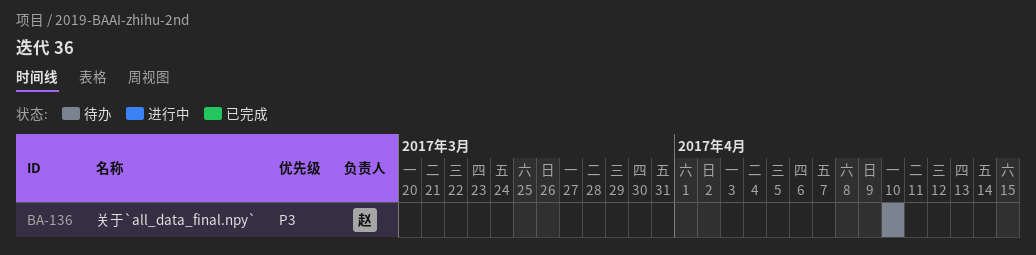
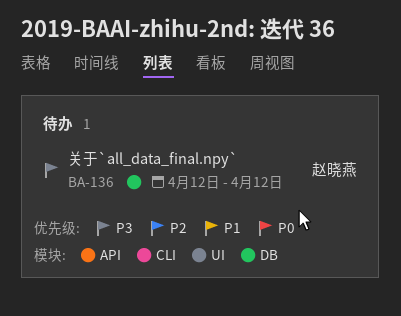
BA-136, start: Apr 10 -> Apr 12
BA-136, due: Apr 10 -> Apr 12

